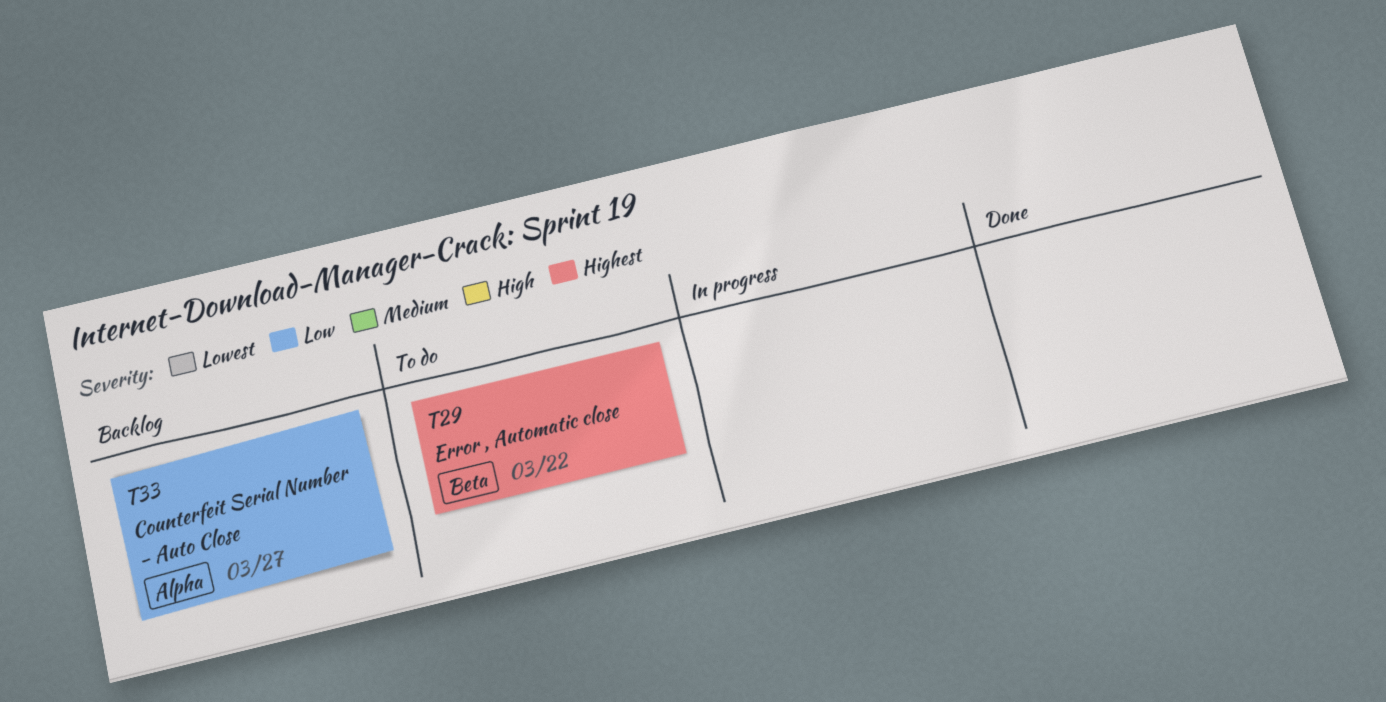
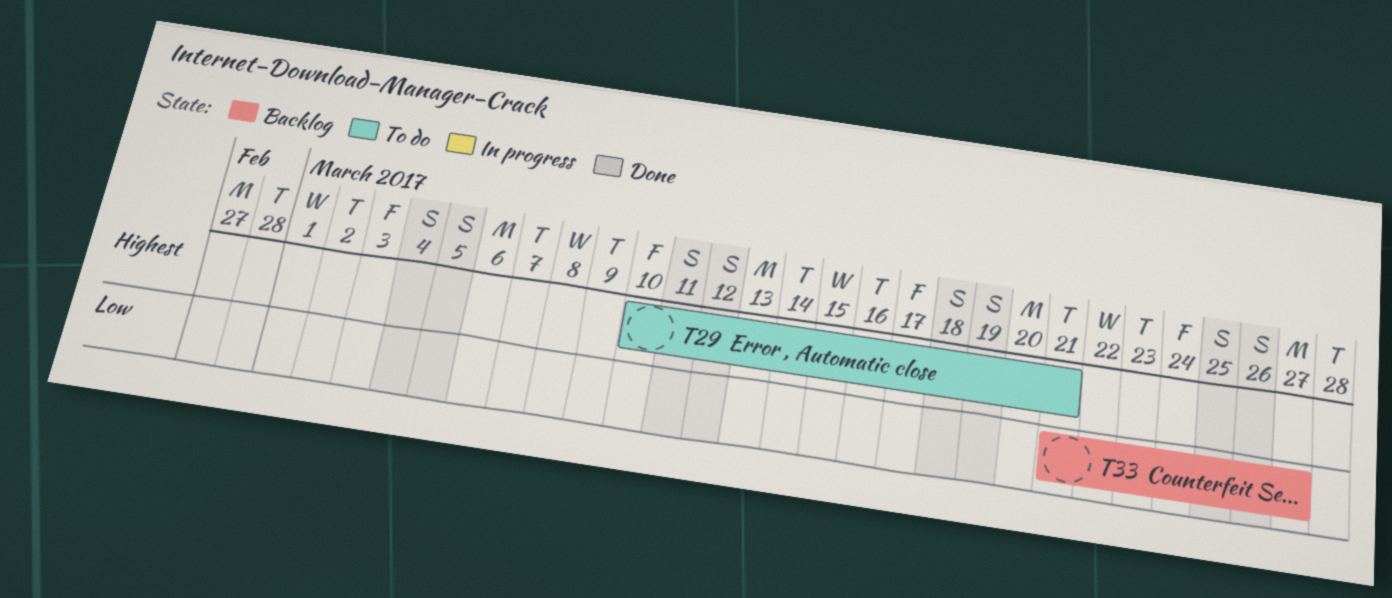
T29, due: Mar 22 -> Mar 21

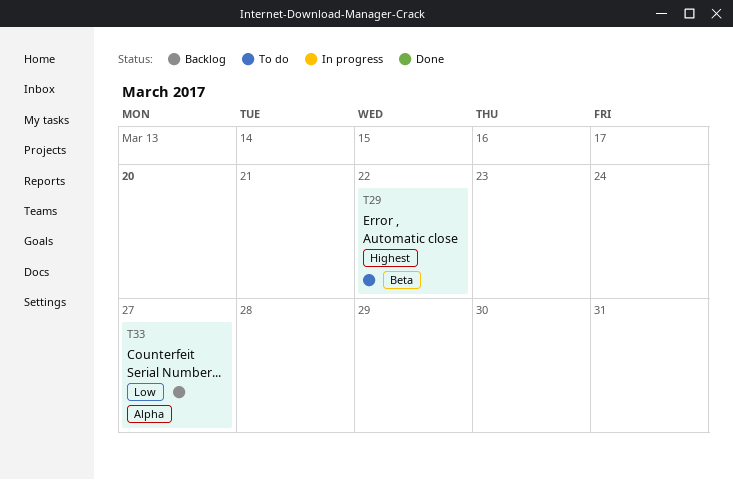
T29, due: Mar 21 -> Mar 22

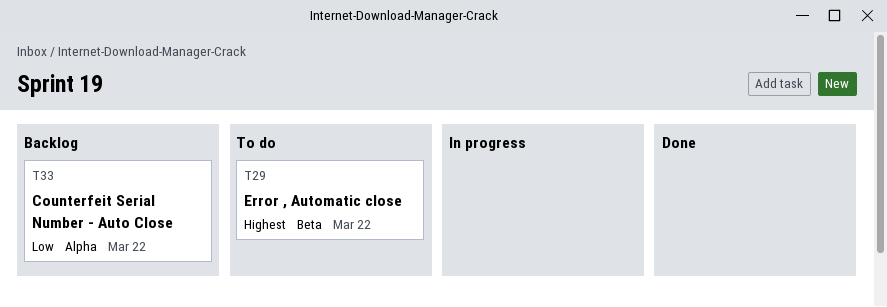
T33, due: Mar 27 -> Mar 22

